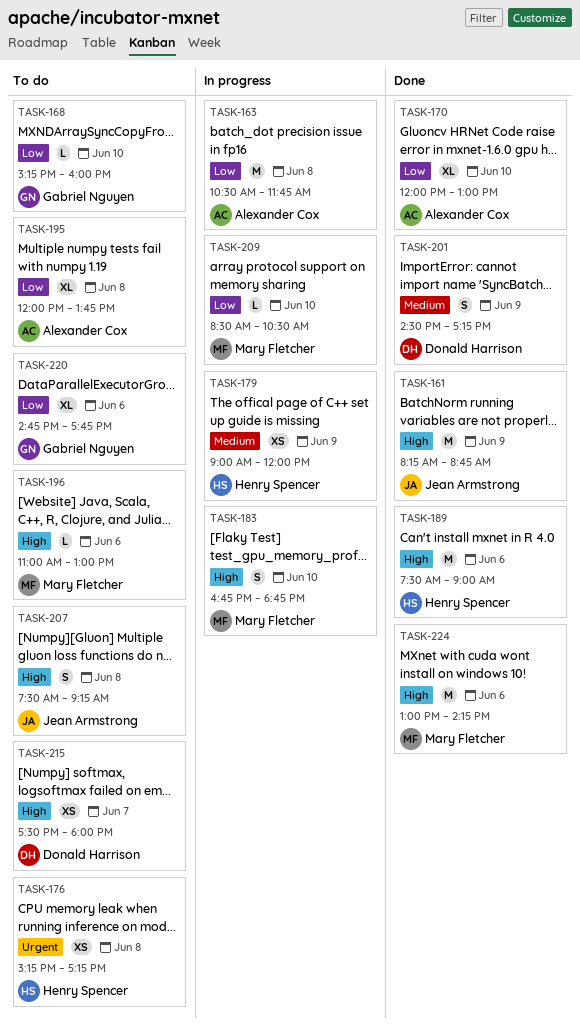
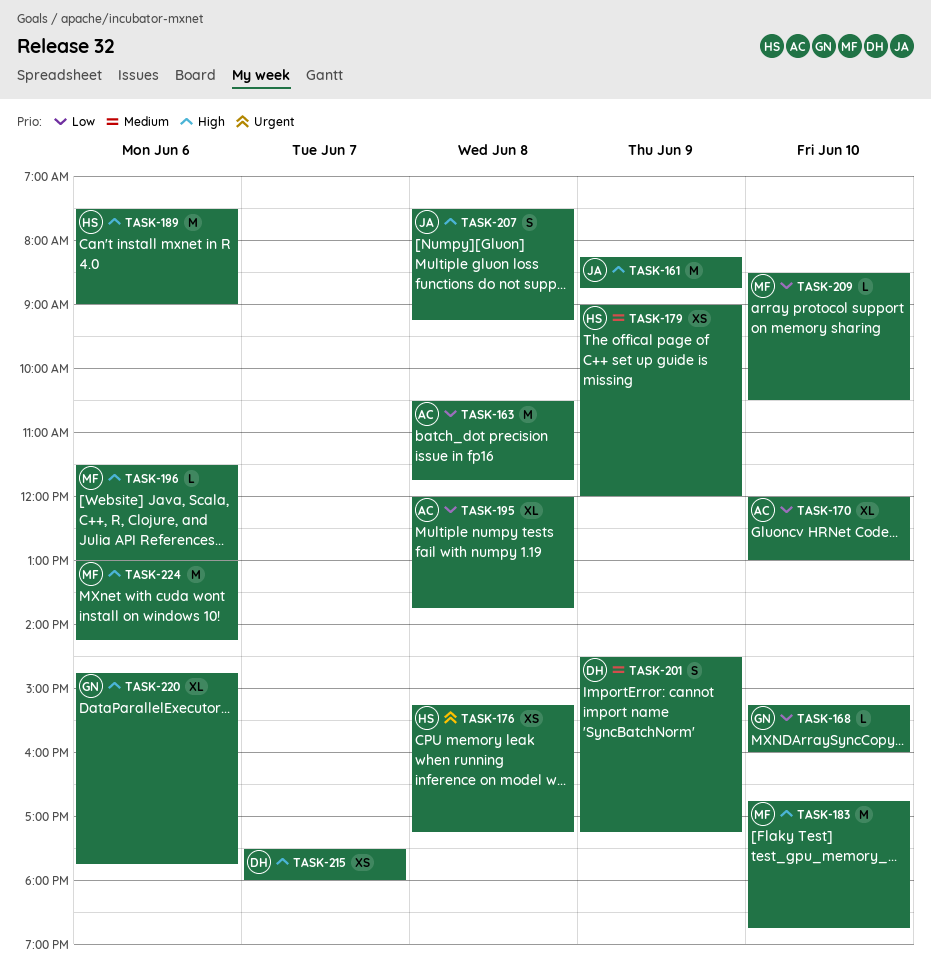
TASK-183, estimate: S -> M
TASK-196, begins: 11:00 -> 11:30
TASK-220, priority: Low -> High

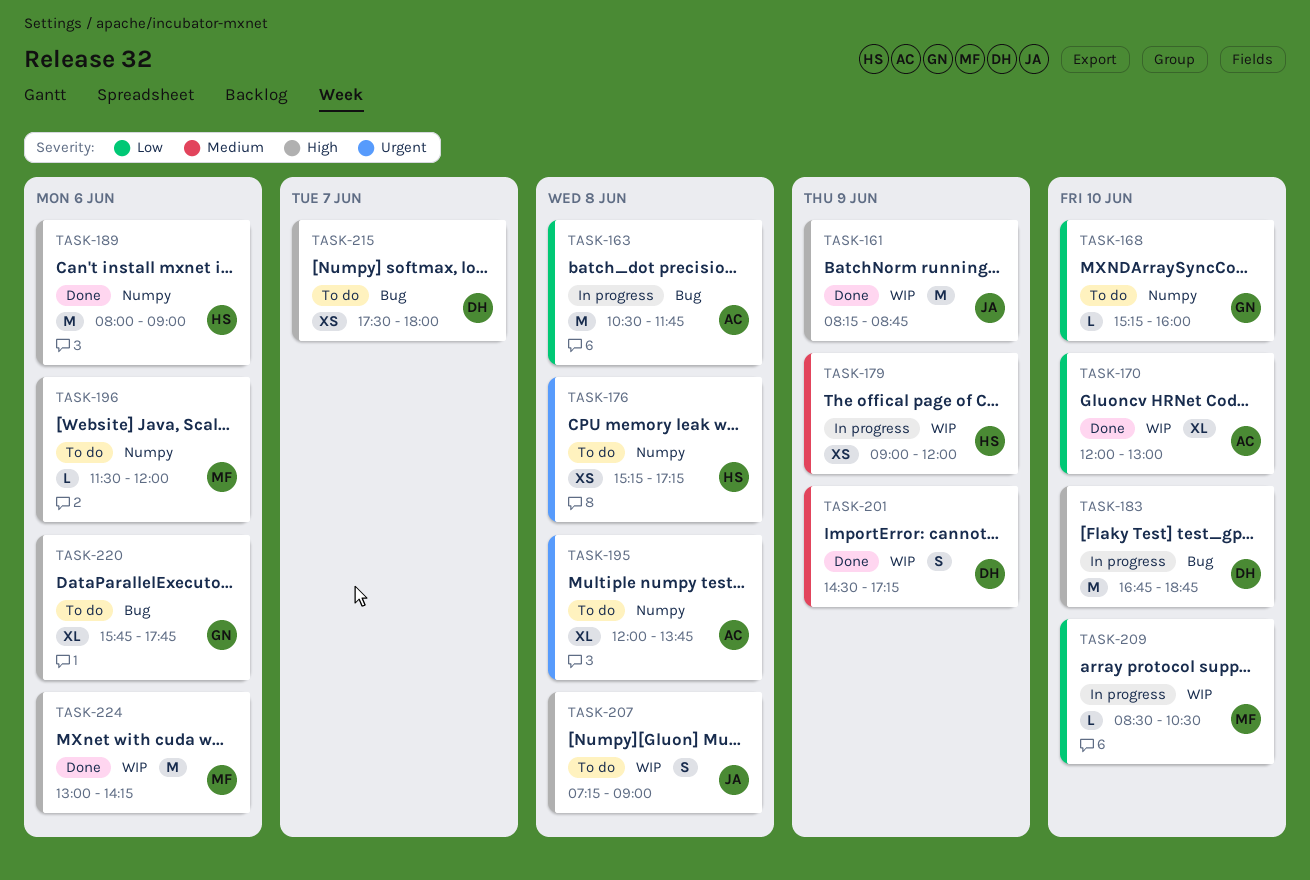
TASK-183, owner: MF -> DH
TASK-189, begins: 07:30 -> 08:00
TASK-195, priority: Low -> Urgent
TASK-196, ends: 13:00 -> 12:00
TASK-207, begins: 07:30 -> 07:15
TASK-207, ends: 09:15 -> 09:00
TASK-220, begins: 14:45 -> 15:45

